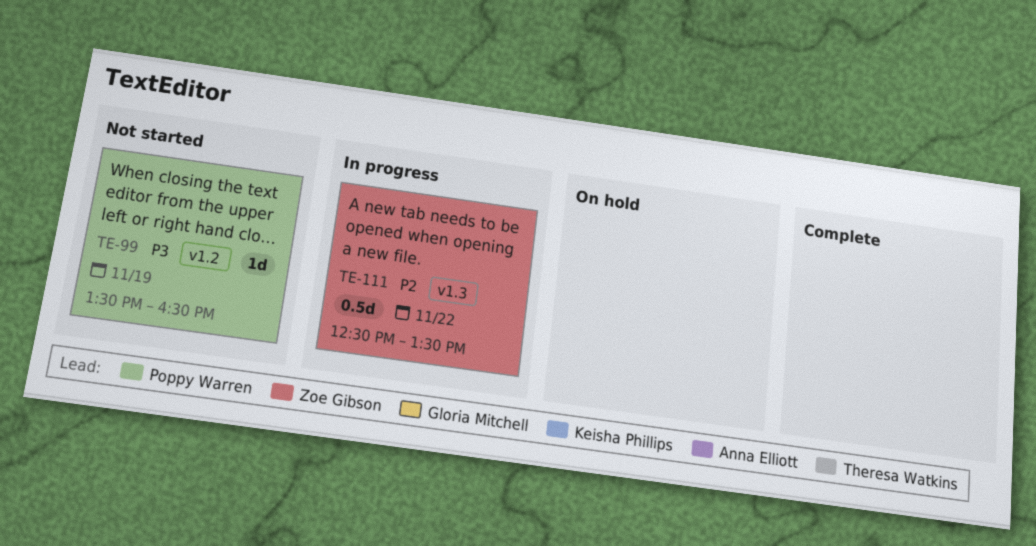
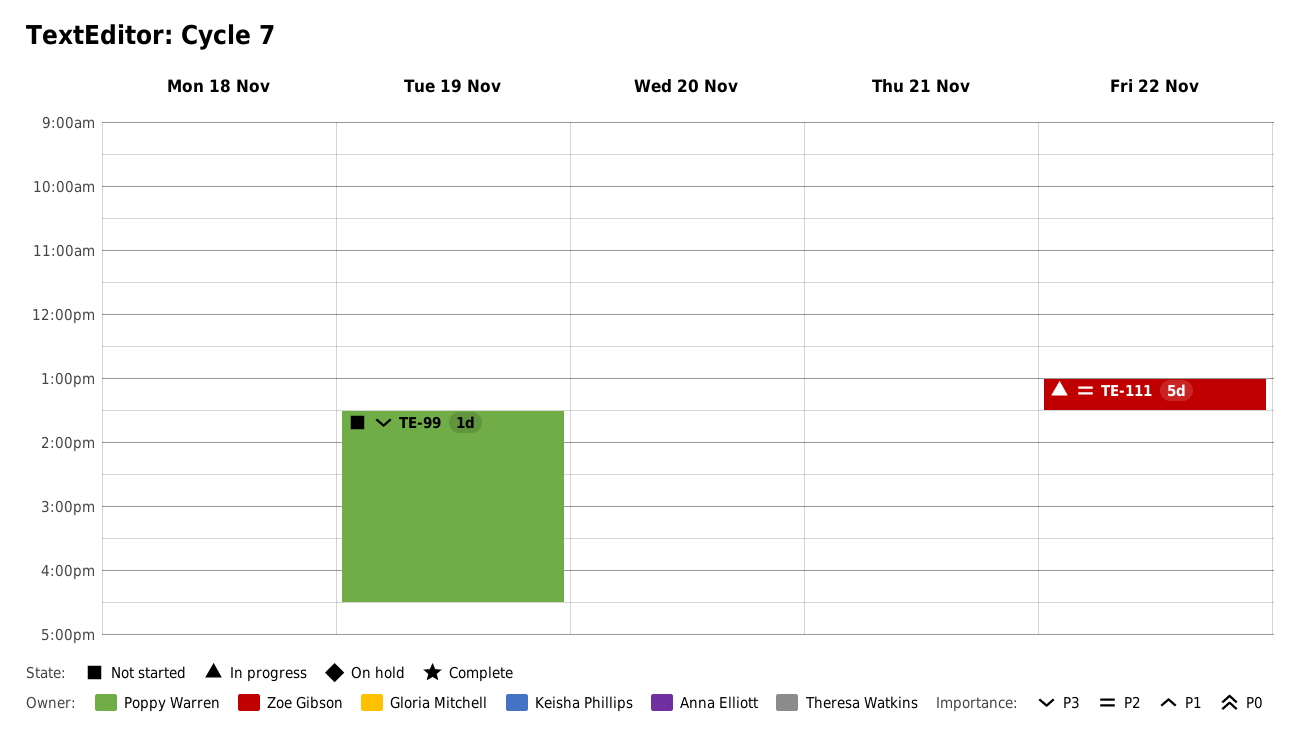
TE-111, estimate: 0.5d -> 5d
TE-111, begins: 12:30 -> 13:00

